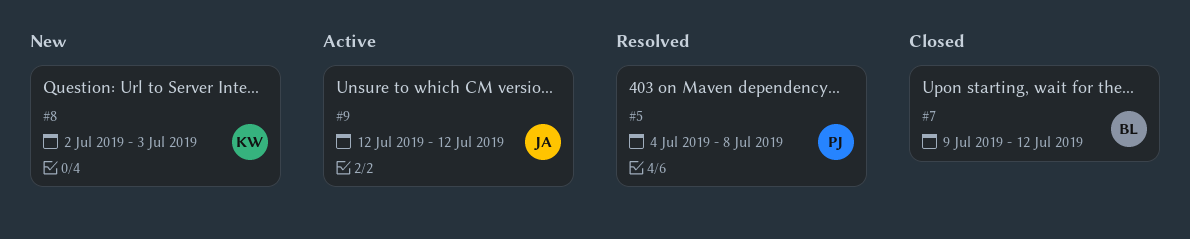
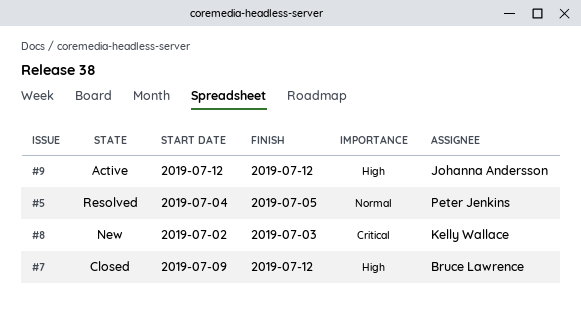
#5, due: Jul 8 -> Jul 5

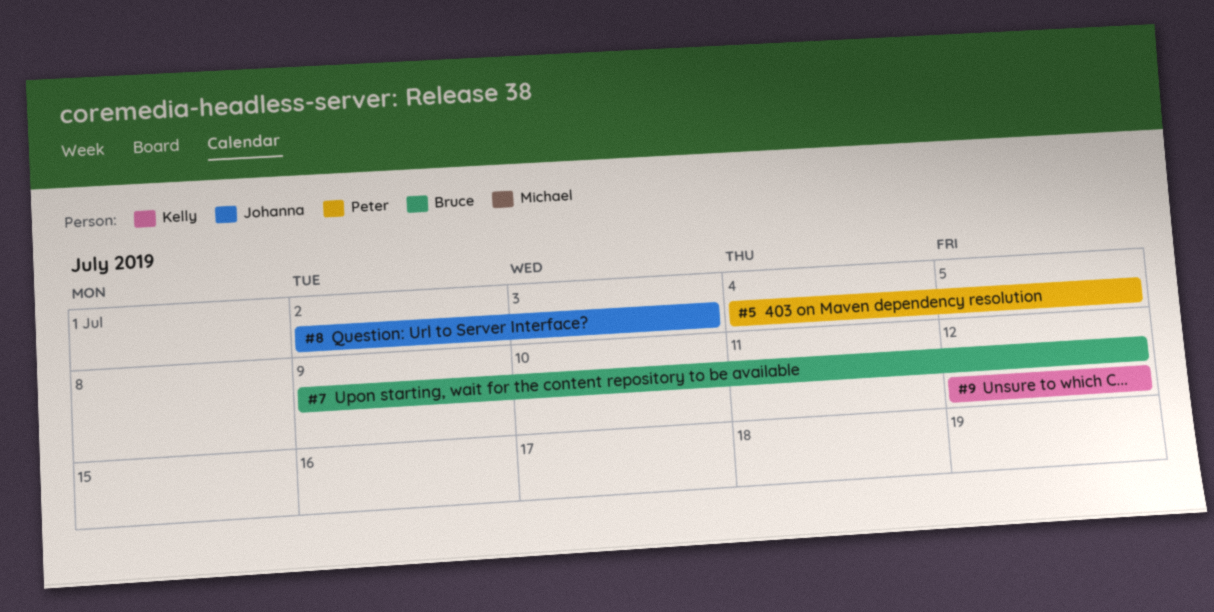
#8, owner: Kelly Wallace -> Johanna Andersson
#9, owner: Johanna Andersson -> Kelly Wallace

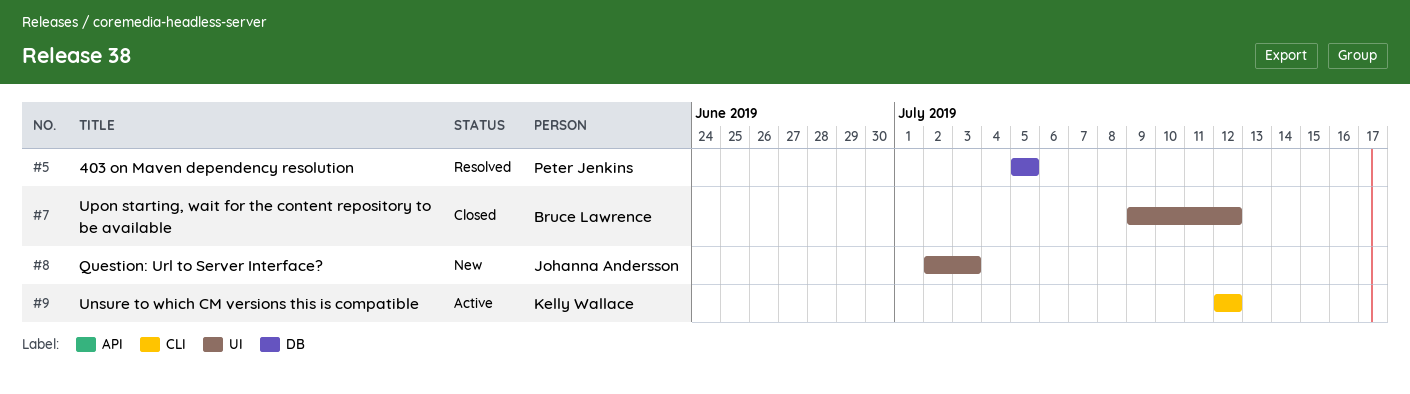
#5, start: Jul 4 -> Jul 5

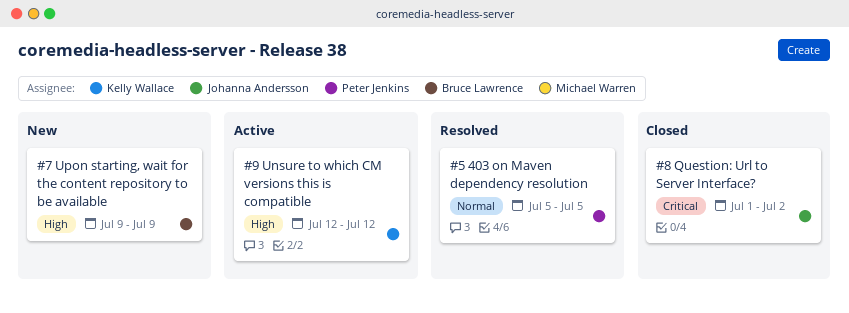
#7, status: Closed -> New
#7, due: Jul 12 -> Jul 9
#8, status: New -> Closed
#8, start: Jul 2 -> Jul 1
#8, due: Jul 3 -> Jul 2

